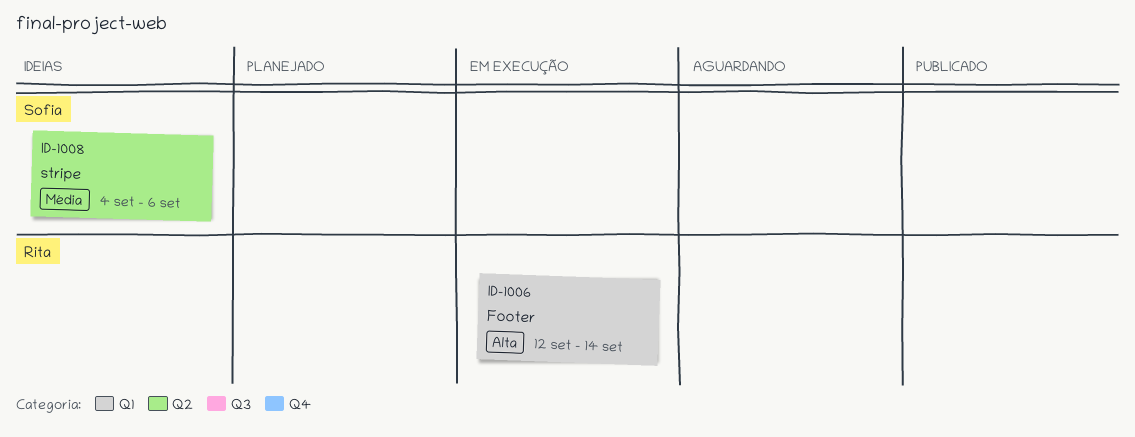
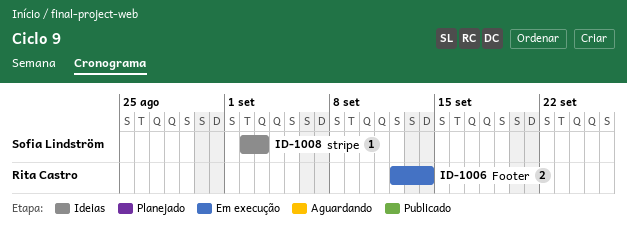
ID-1008, start: Sep 4 -> Sep 2
ID-1008, due: Sep 6 -> Sep 3

